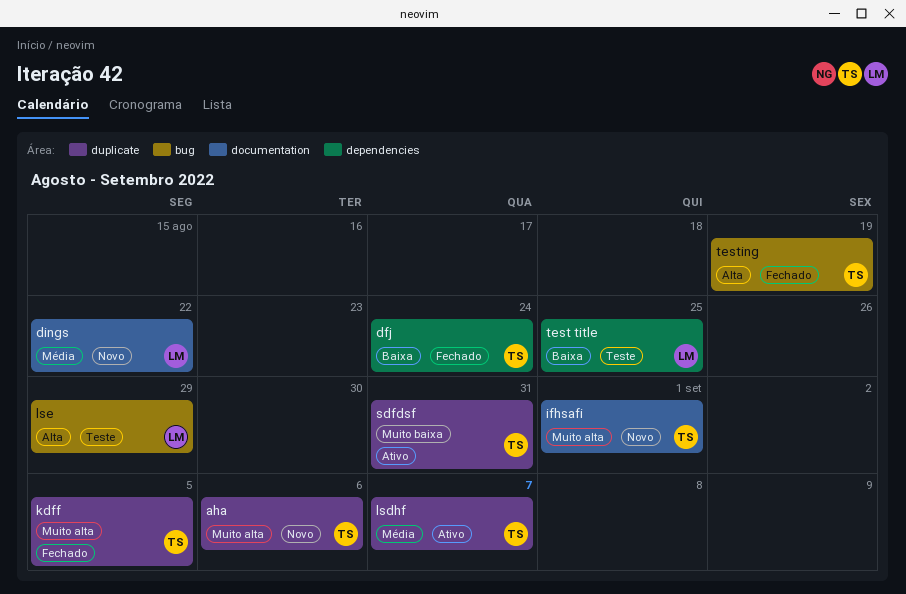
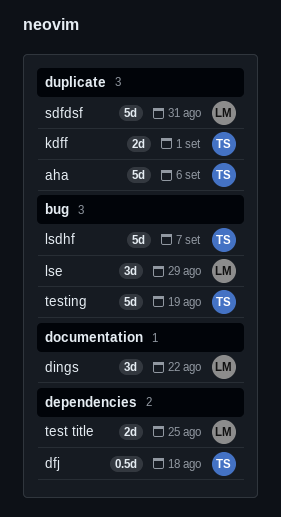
dfj, due: Aug 24 -> Aug 18
ifhsafi: present -> none
kdff, due: Sep 5 -> Sep 1
lsdhf, label: duplicate -> bug
sdfdsf, owner: TS -> LM

